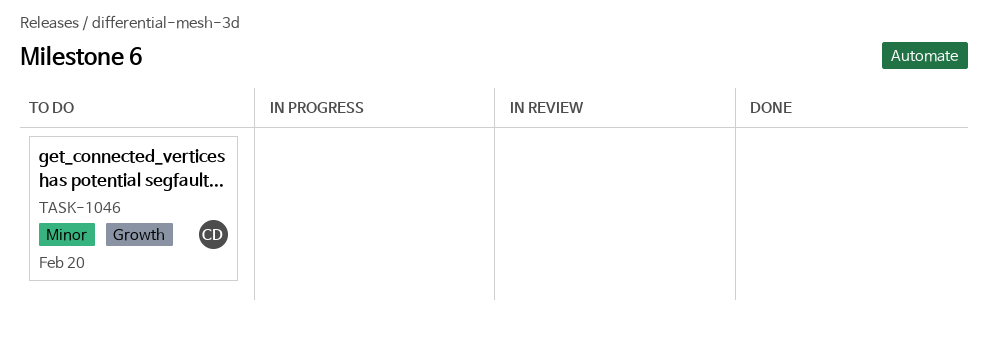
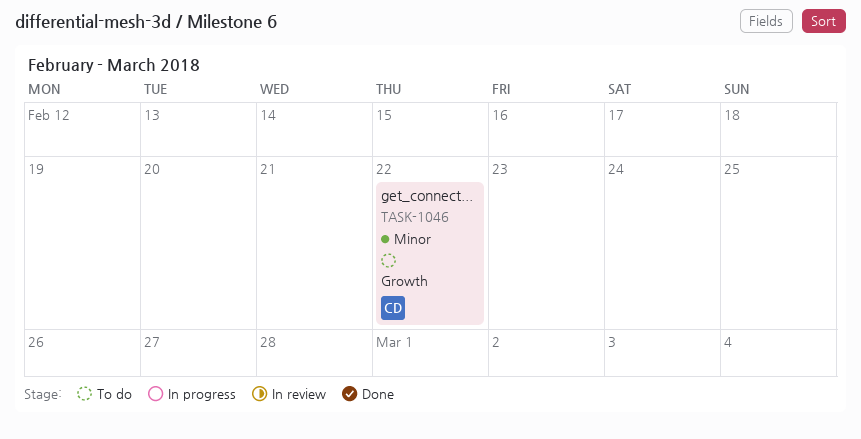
TASK-1046, due: Feb 20 -> Feb 22

